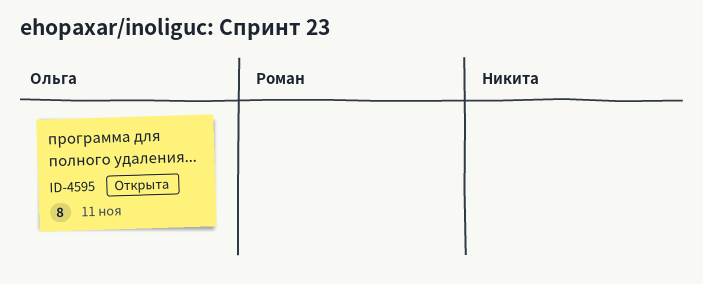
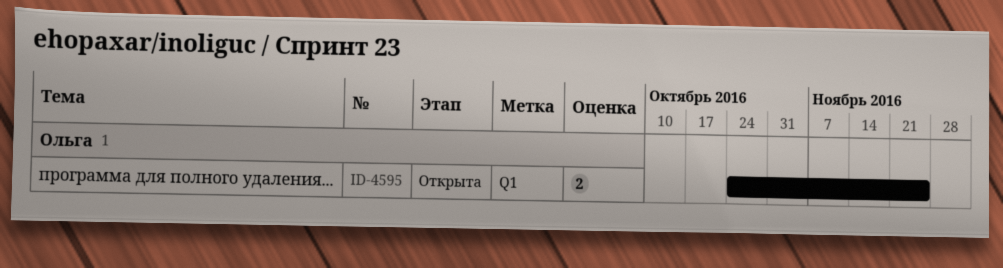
ID-4595, estimate: 8 -> 2
ID-4595, due: Nov 11 -> Nov 25

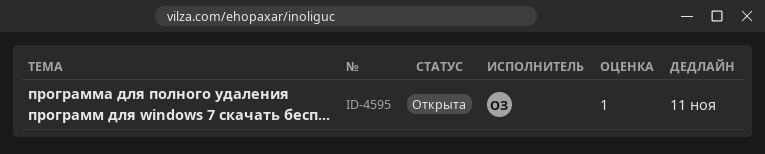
ID-4595, estimate: 2 -> 1
ID-4595, due: Nov 25 -> Nov 11

